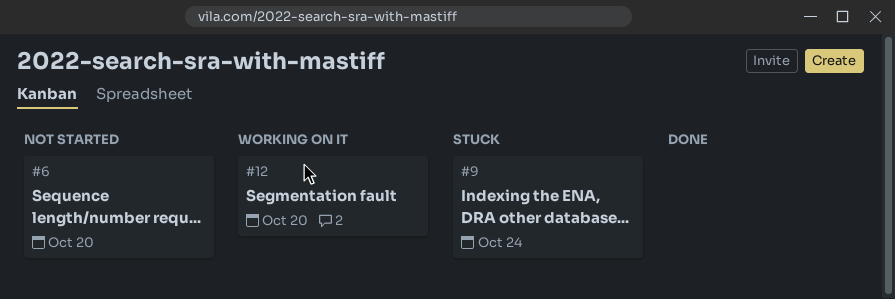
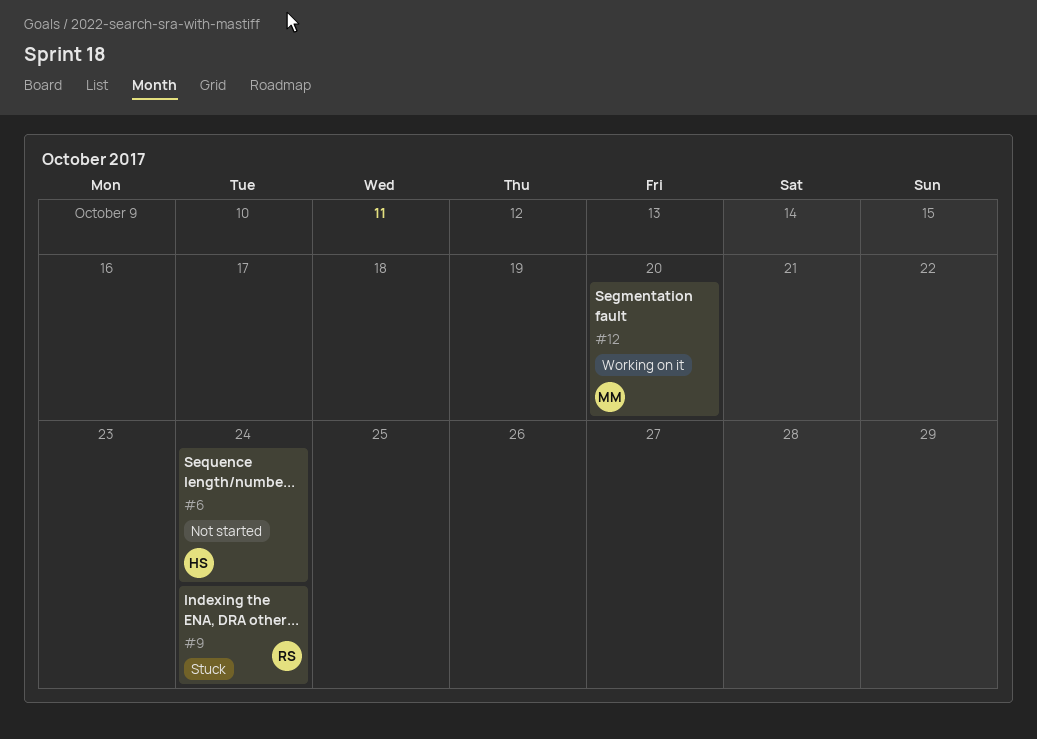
#6, due: Oct 20 -> Oct 24

